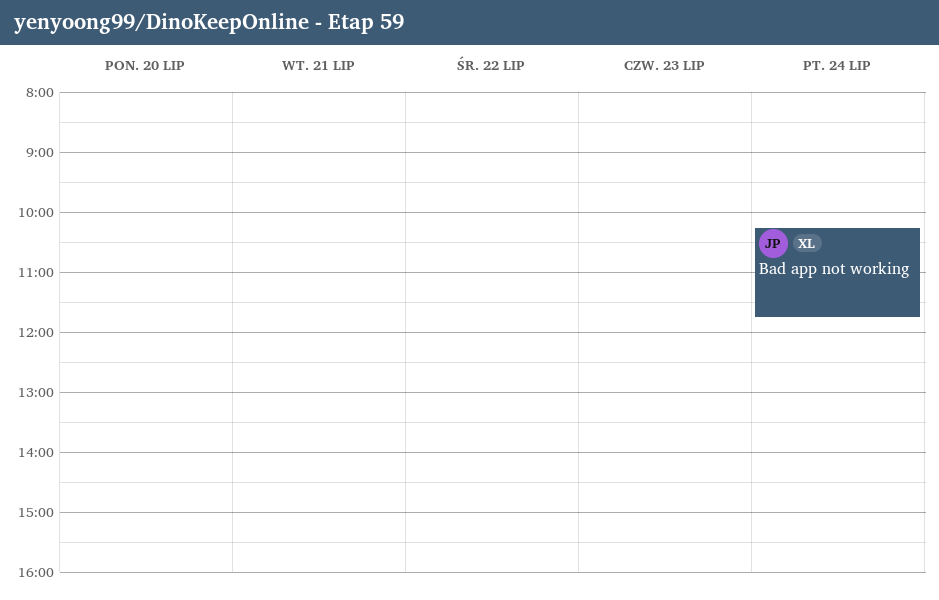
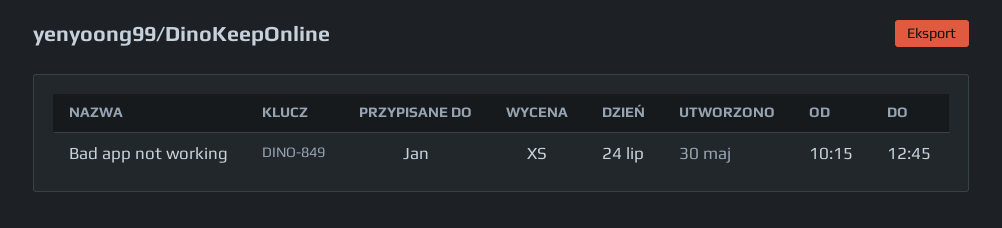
Bad app not working, estimate: XL -> XS
Bad app not working, ends: 11:45 -> 12:45

